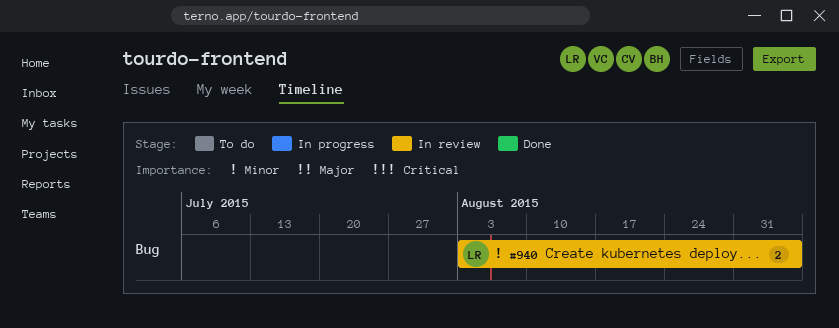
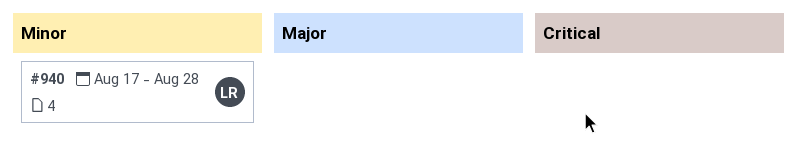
#940, start: Aug 3 -> Aug 17
#940, due: Sep 4 -> Aug 28

